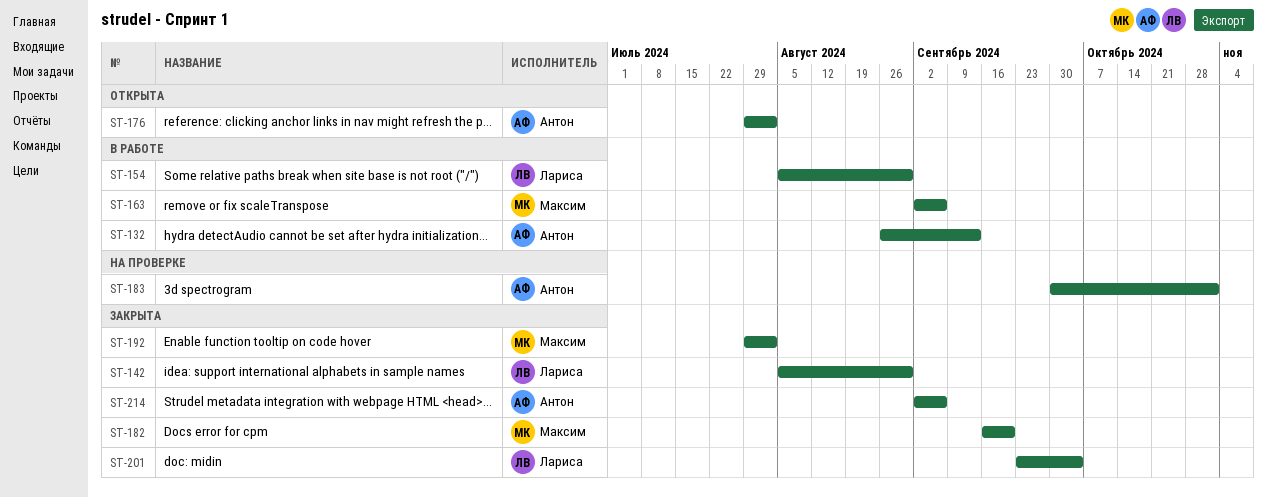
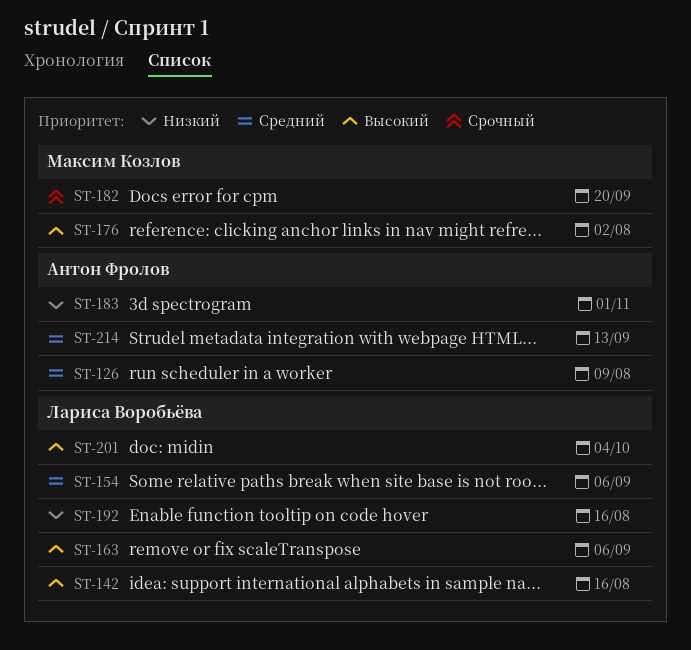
ST-126: none -> present
ST-132: present -> none
ST-142, due: Aug 30 -> Aug 16
ST-154, due: Aug 30 -> Sep 6
ST-163, owner: Максим Козлов -> Лариса Воробьёва
ST-176, owner: Антон Фролов -> Максим Козлов
ST-192, owner: Максим Козлов -> Лариса Воробьёва
ST-192, due: Aug 2 -> Aug 16
ST-214, due: Sep 6 -> Sep 13

